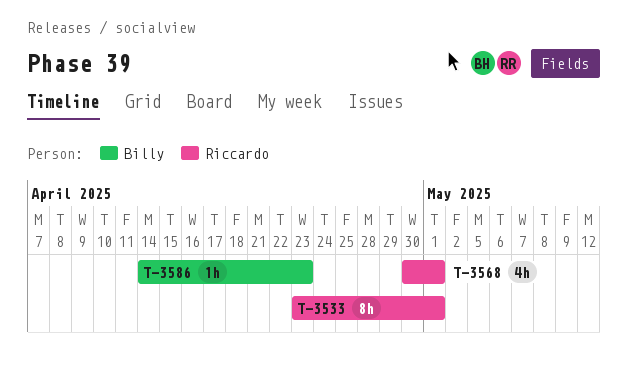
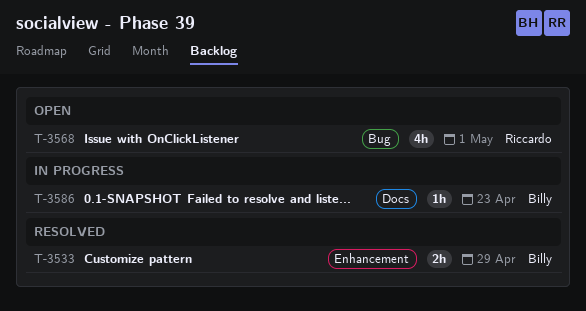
T-3533, owner: Riccardo -> Billy
T-3533, estimate: 8h -> 2h
T-3533, due: May 1 -> Apr 29

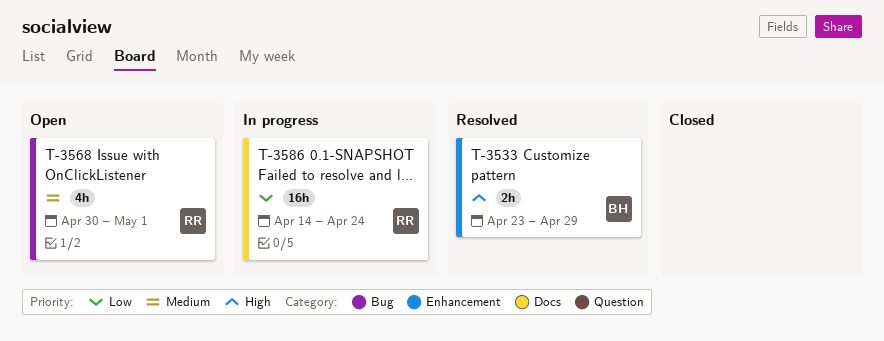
T-3586, owner: Billy -> Riccardo
T-3586, estimate: 1h -> 16h
T-3586, due: Apr 23 -> Apr 24

